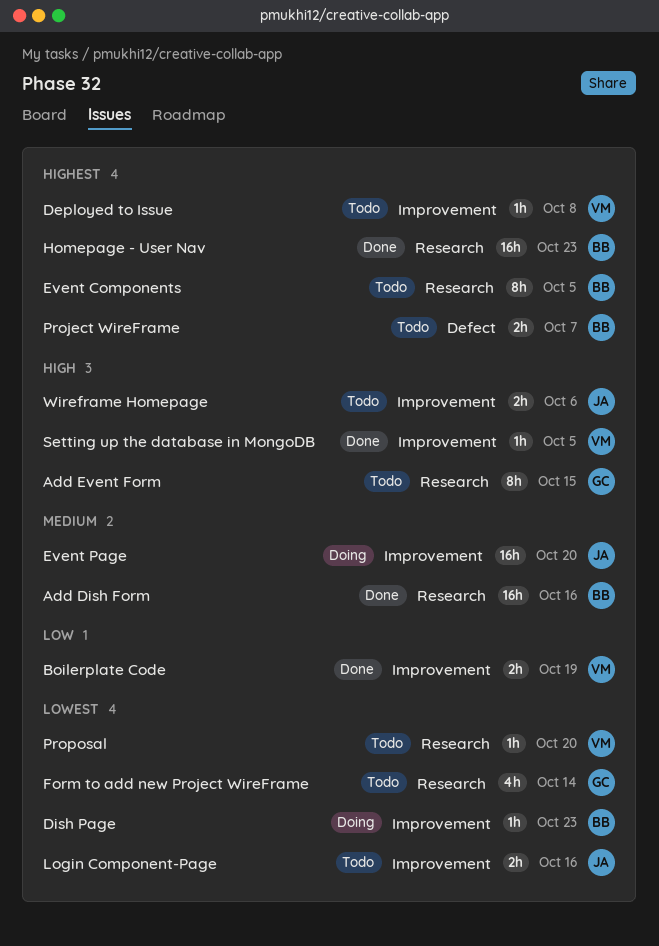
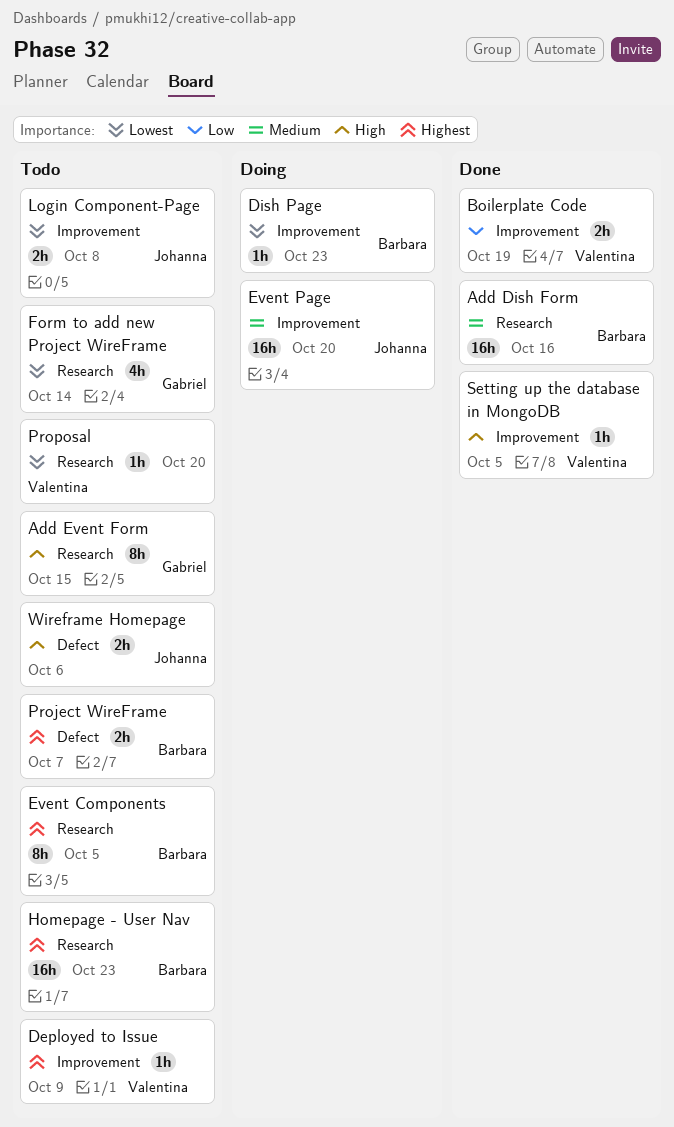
Deployed to Issue, due: Oct 8 -> Oct 9
Homepage - User Nav, status: Done -> Todo
Login Component-Page, due: Oct 16 -> Oct 8
Wireframe Homepage, label: Improvement -> Defect

